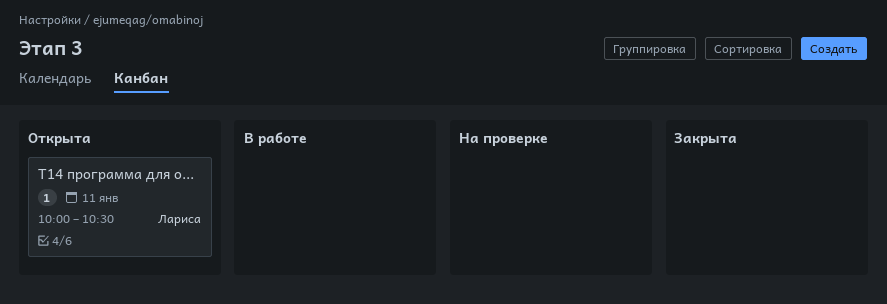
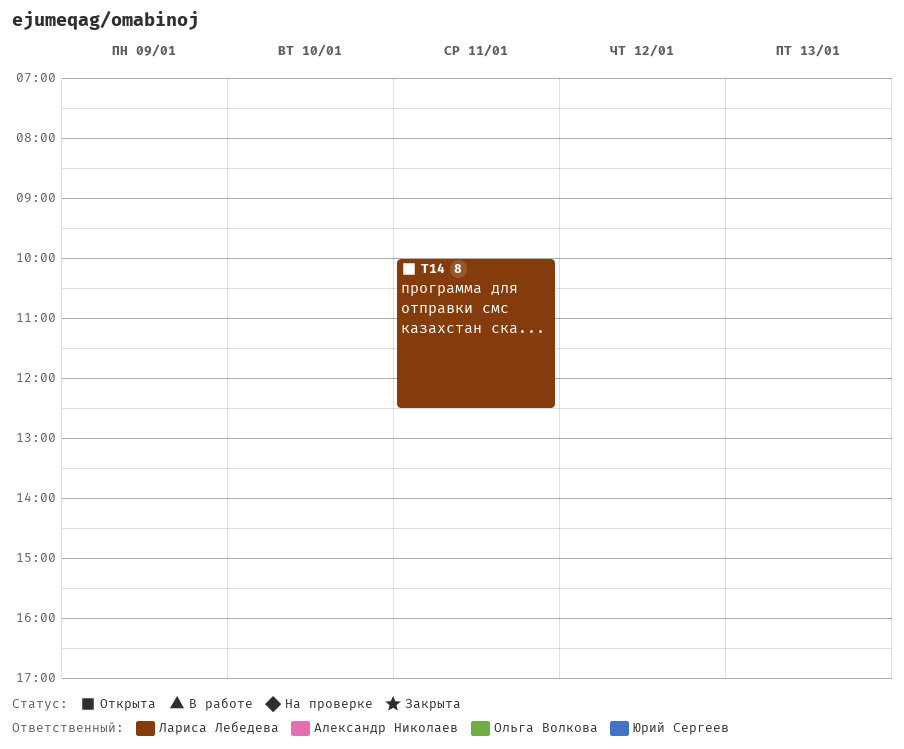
T14, estimate: 1 -> 8
T14, ends: 10:30 -> 12:30

